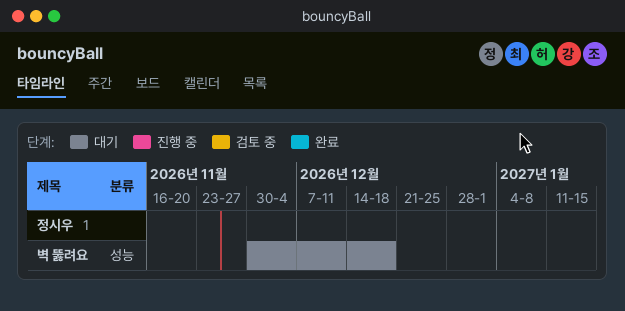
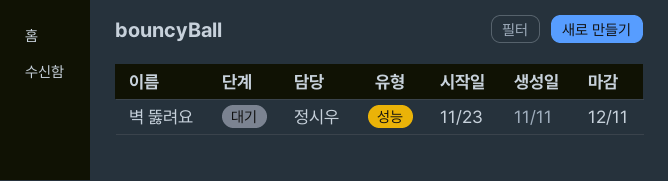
벽 뚫려요, start: Nov 30 -> Nov 23
벽 뚫려요, due: Dec 18 -> Dec 11

